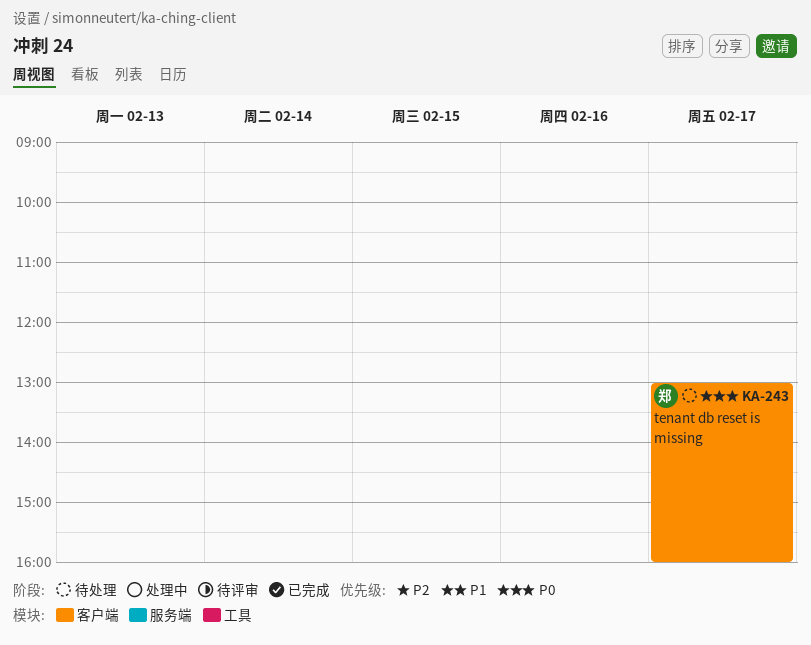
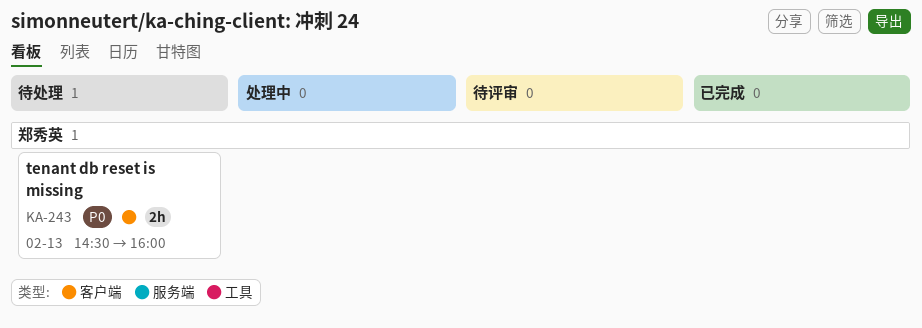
KA-243, day: Feb 17 -> Feb 13
KA-243, begins: 13:00 -> 14:30

